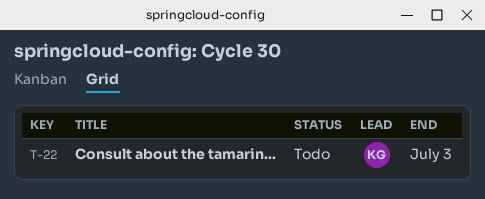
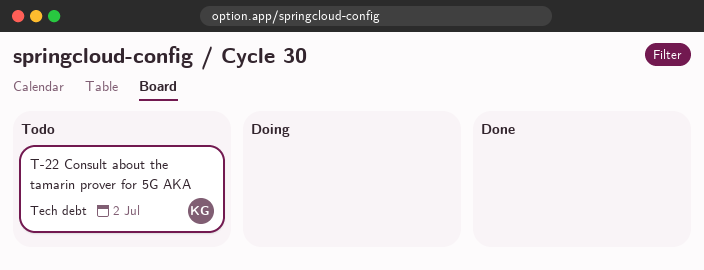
T-22, due: Jul 3 -> Jul 2

